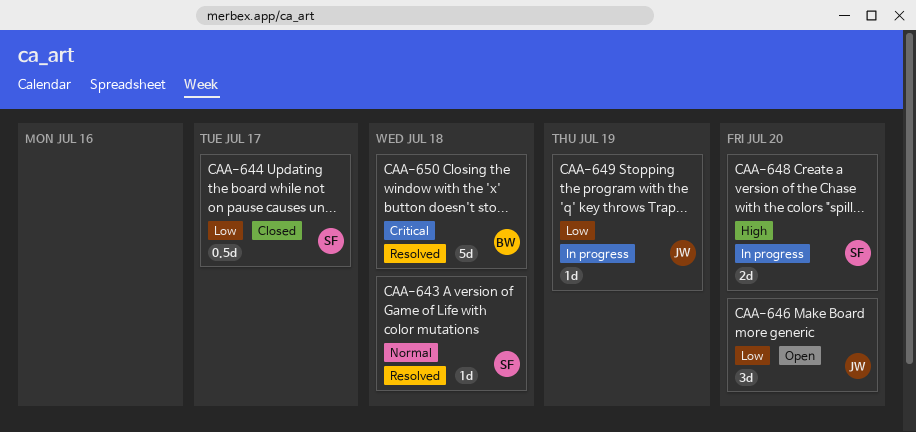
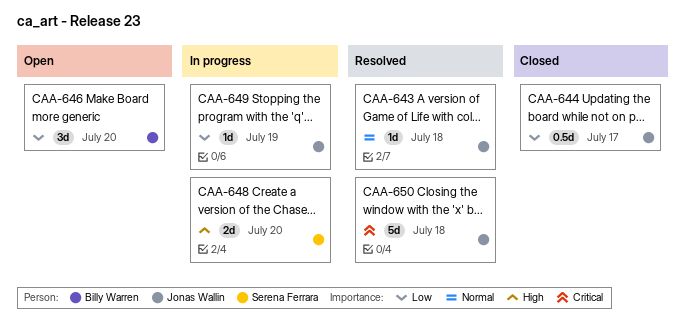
CAA-643, owner: Serena Ferrara -> Jonas Wallin
CAA-644, owner: Serena Ferrara -> Jonas Wallin
CAA-646, owner: Jonas Wallin -> Billy Warren
CAA-650, owner: Billy Warren -> Jonas Wallin

